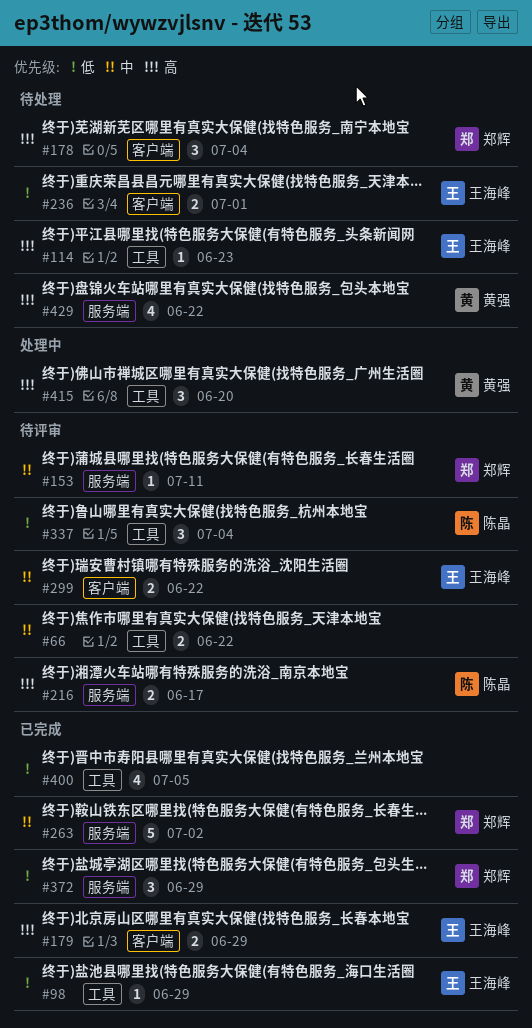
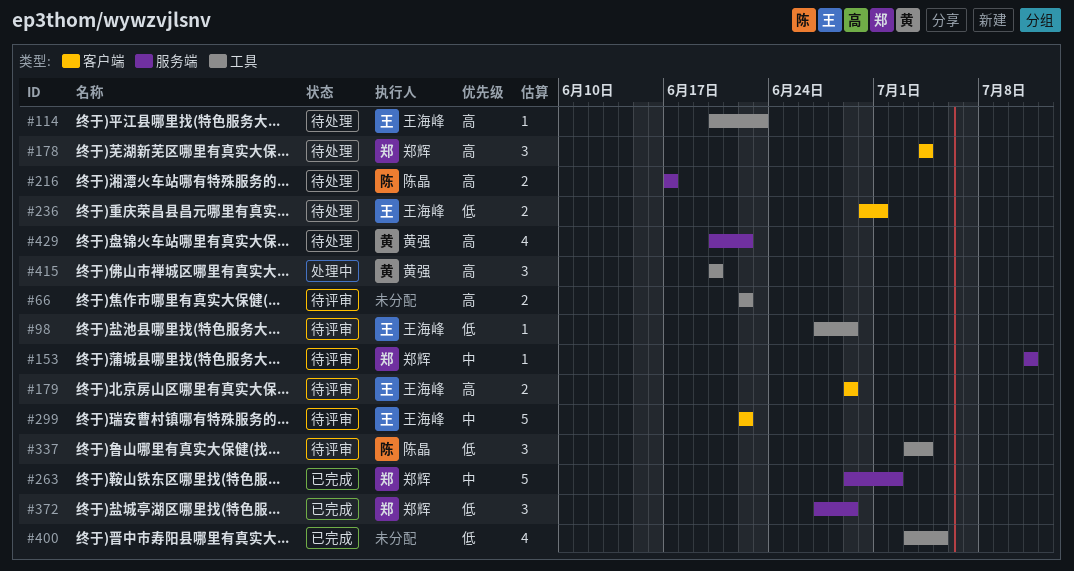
#66, priority: 中 -> 高
#98, status: 已完成 -> 待评审
#179, status: 已完成 -> 待评审
#216, status: 待评审 -> 待处理
#299, estimate: 2 -> 5

